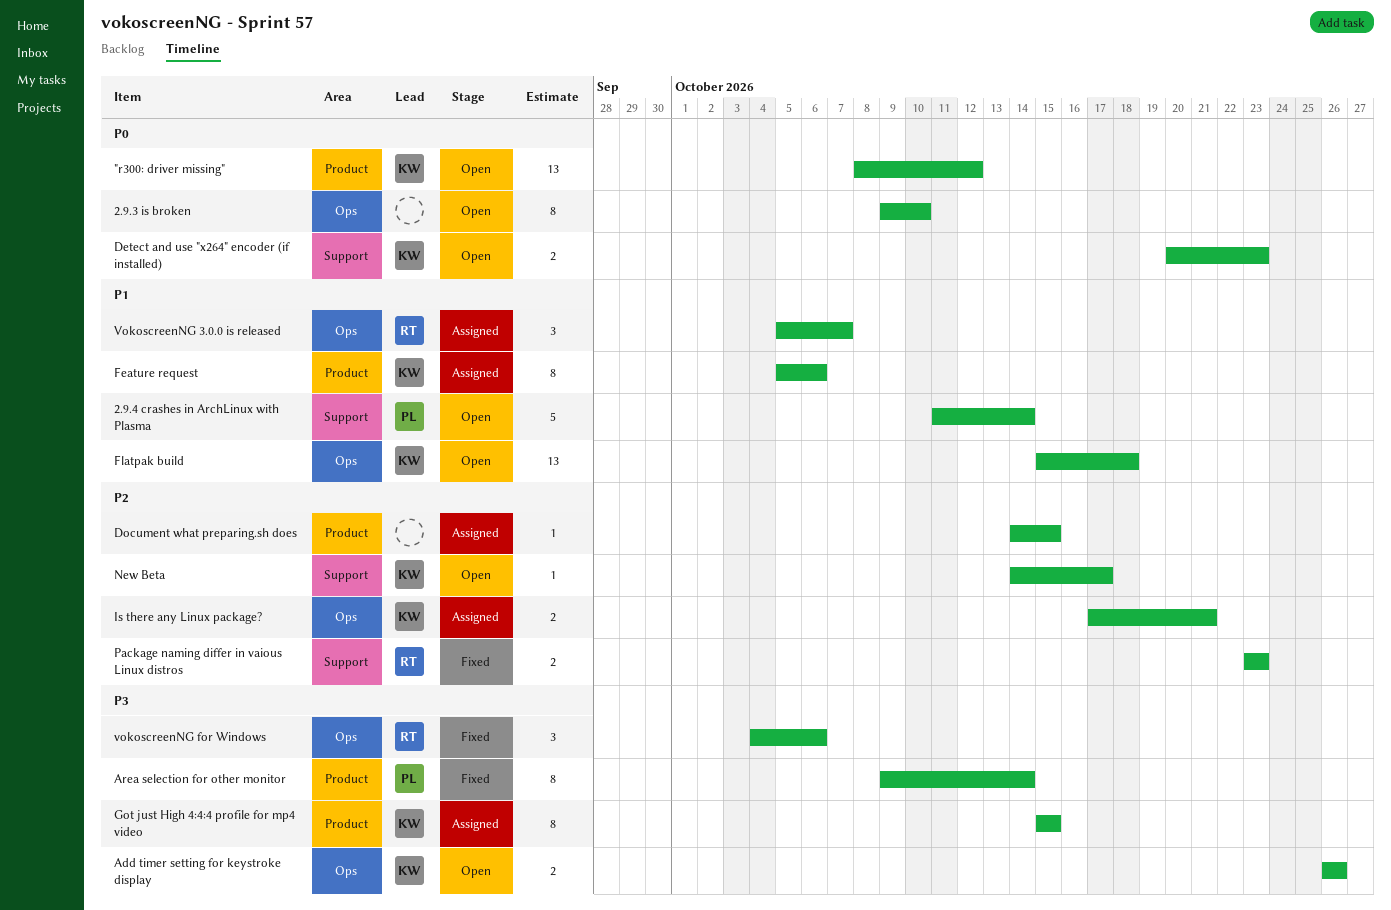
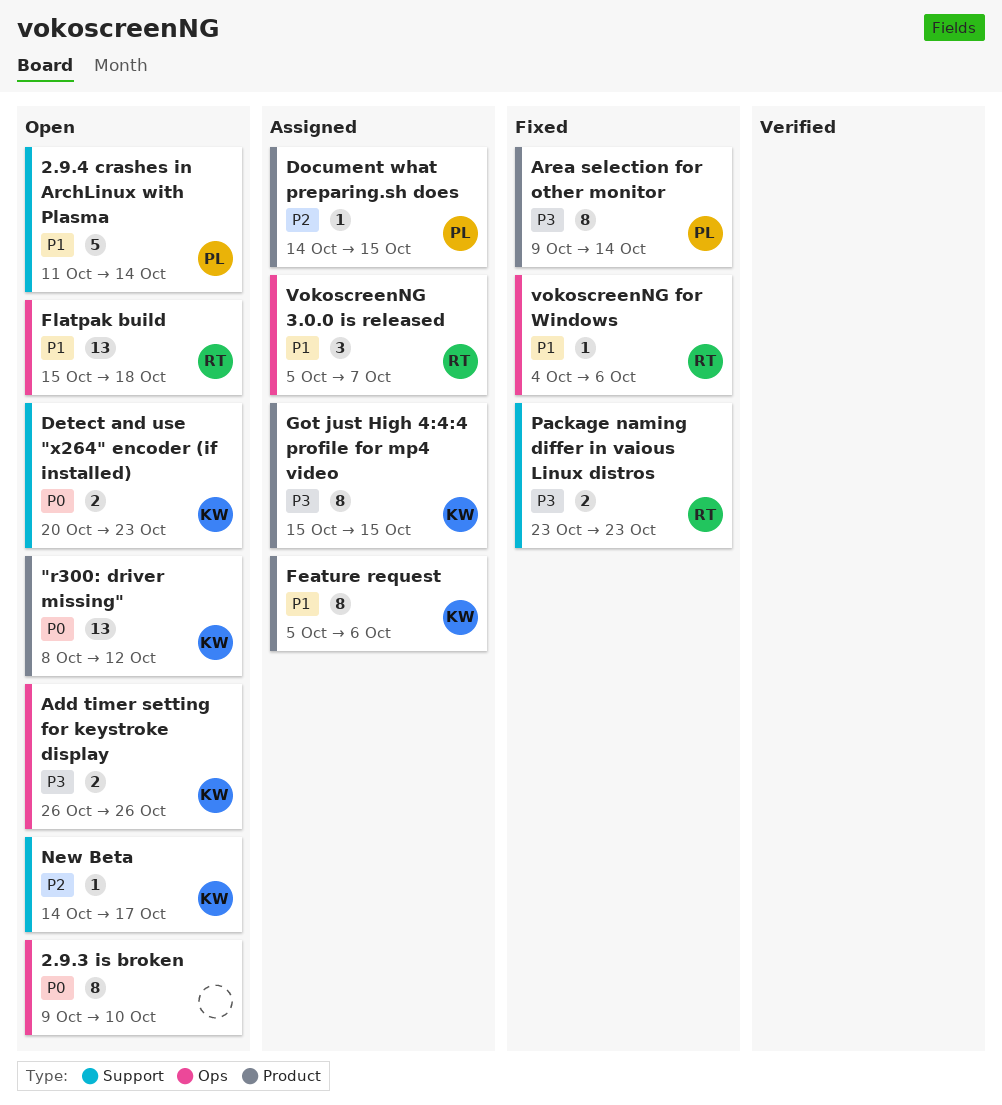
Document what preparing.sh does, owner: none -> PL
Flatpak build, owner: KW -> RT
Is there any Linux package?: present -> none
Package naming differ in vaious Linux distros, priority: P2 -> P3
vokoscreenNG for Windows, priority: P3 -> P1
vokoscreenNG for Windows, estimate: 3 -> 1

